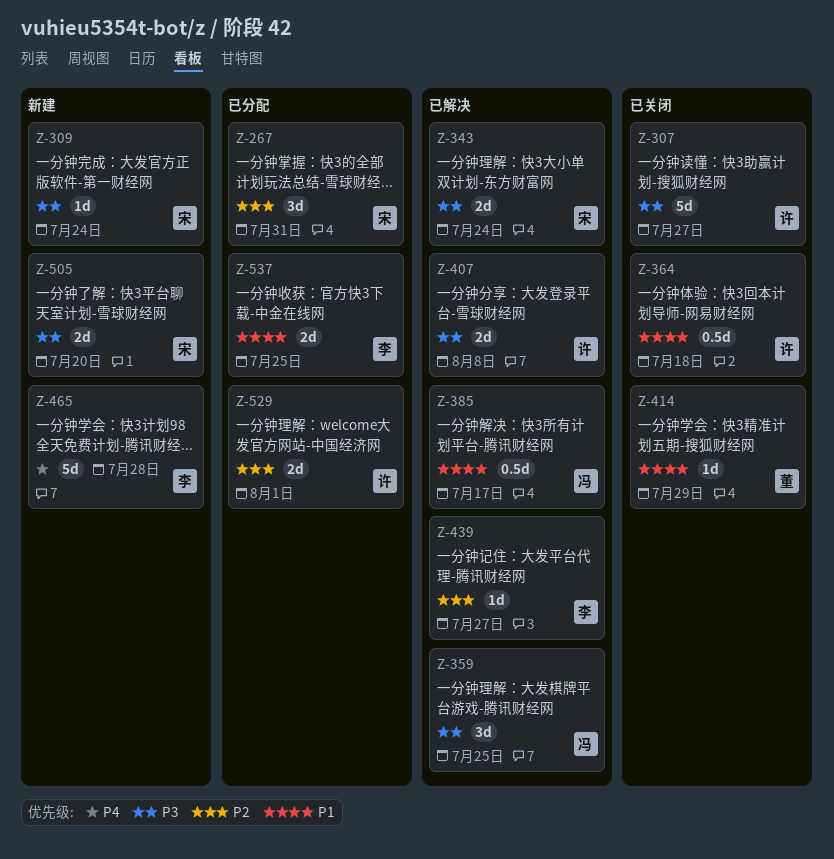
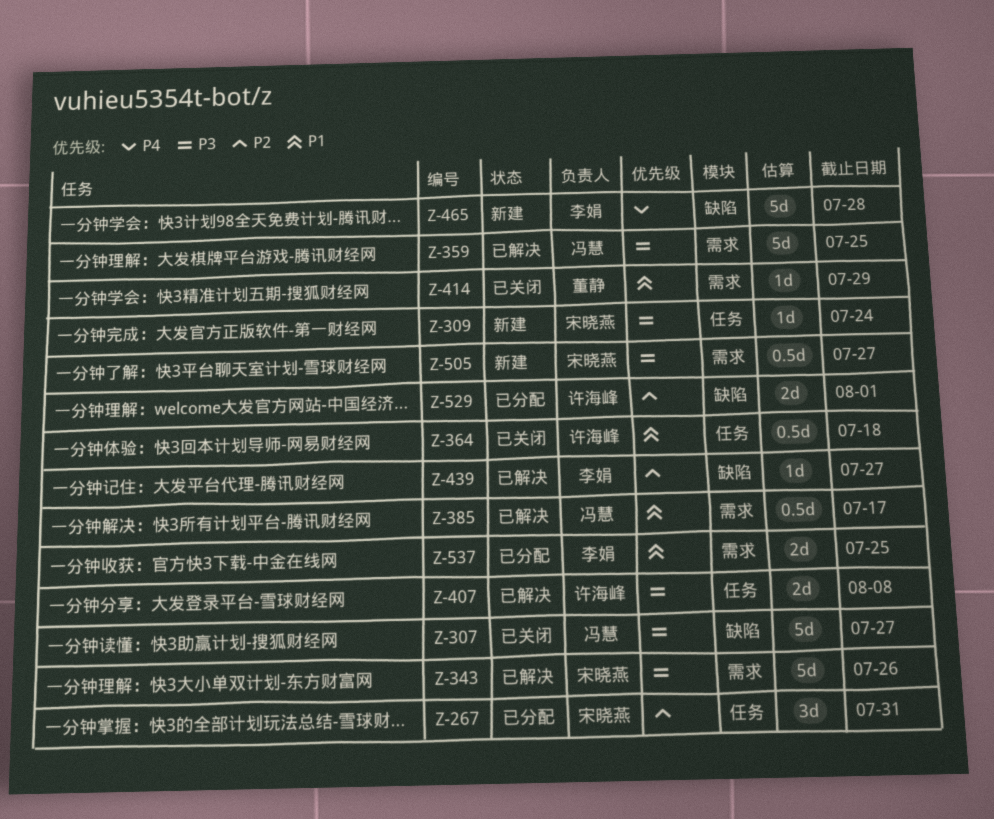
Z-307, owner: 许海峰 -> 冯慧
Z-343, estimate: 2d -> 5d
Z-343, due: Jul 24 -> Jul 26
Z-359, estimate: 3d -> 5d
Z-505, estimate: 2d -> 0.5d
Z-505, due: Jul 20 -> Jul 27

